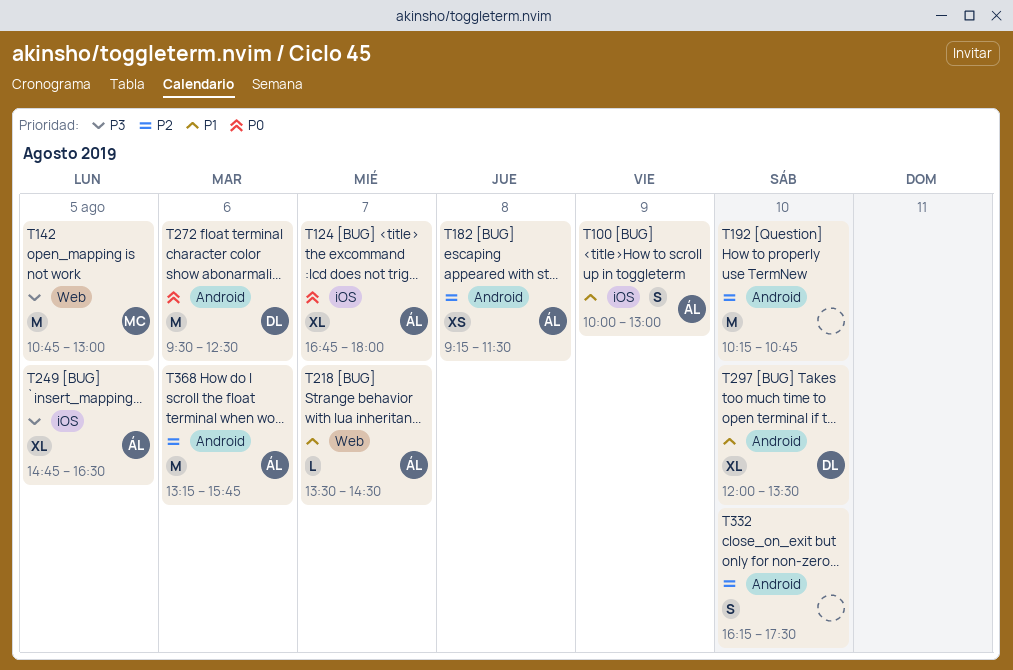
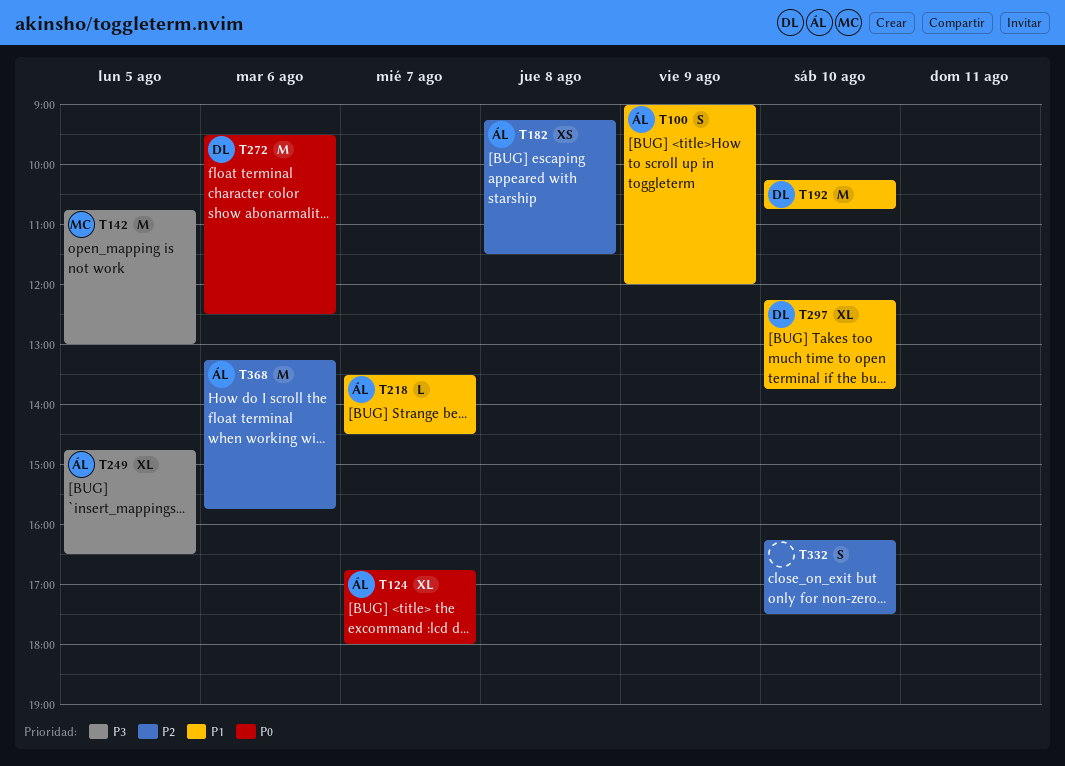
T100, begins: 10:00 -> 09:00
T100, ends: 13:00 -> 12:00
T192, owner: none -> DL
T192, priority: P2 -> P1
T297, begins: 12:00 -> 12:15
T297, ends: 13:30 -> 13:45

